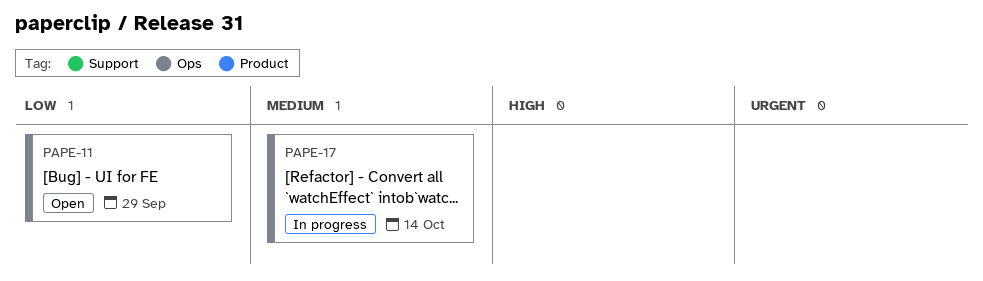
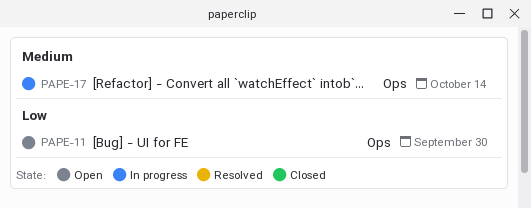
PAPE-11, due: Sep 29 -> Sep 30

